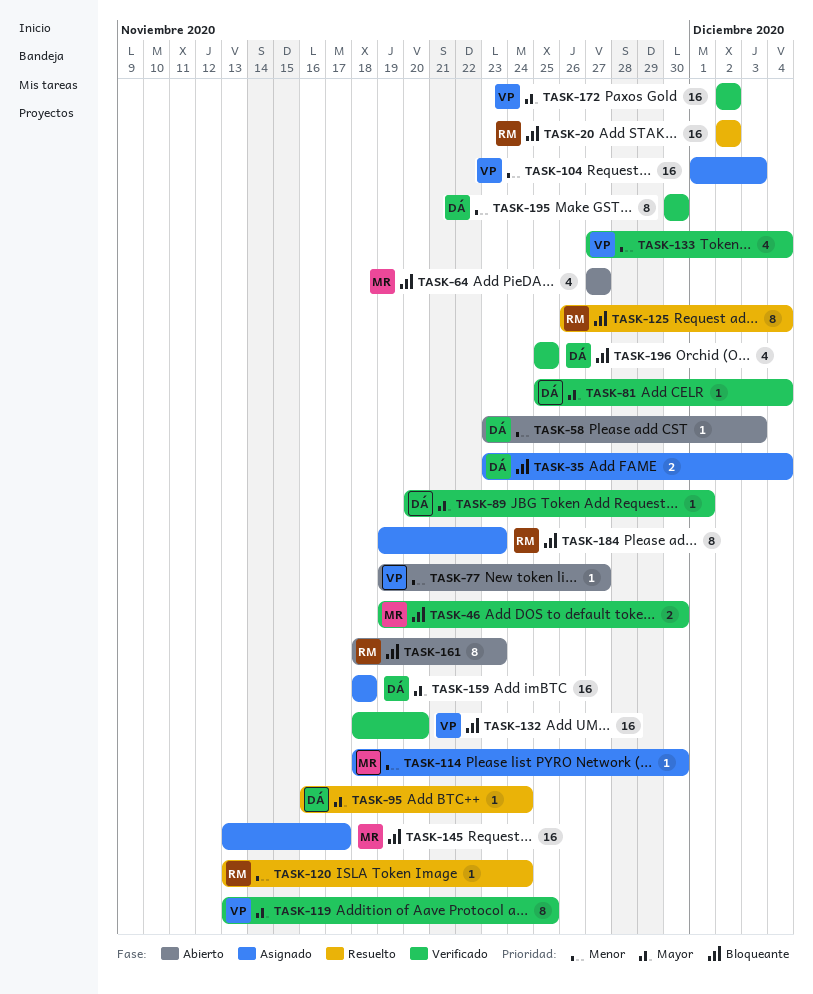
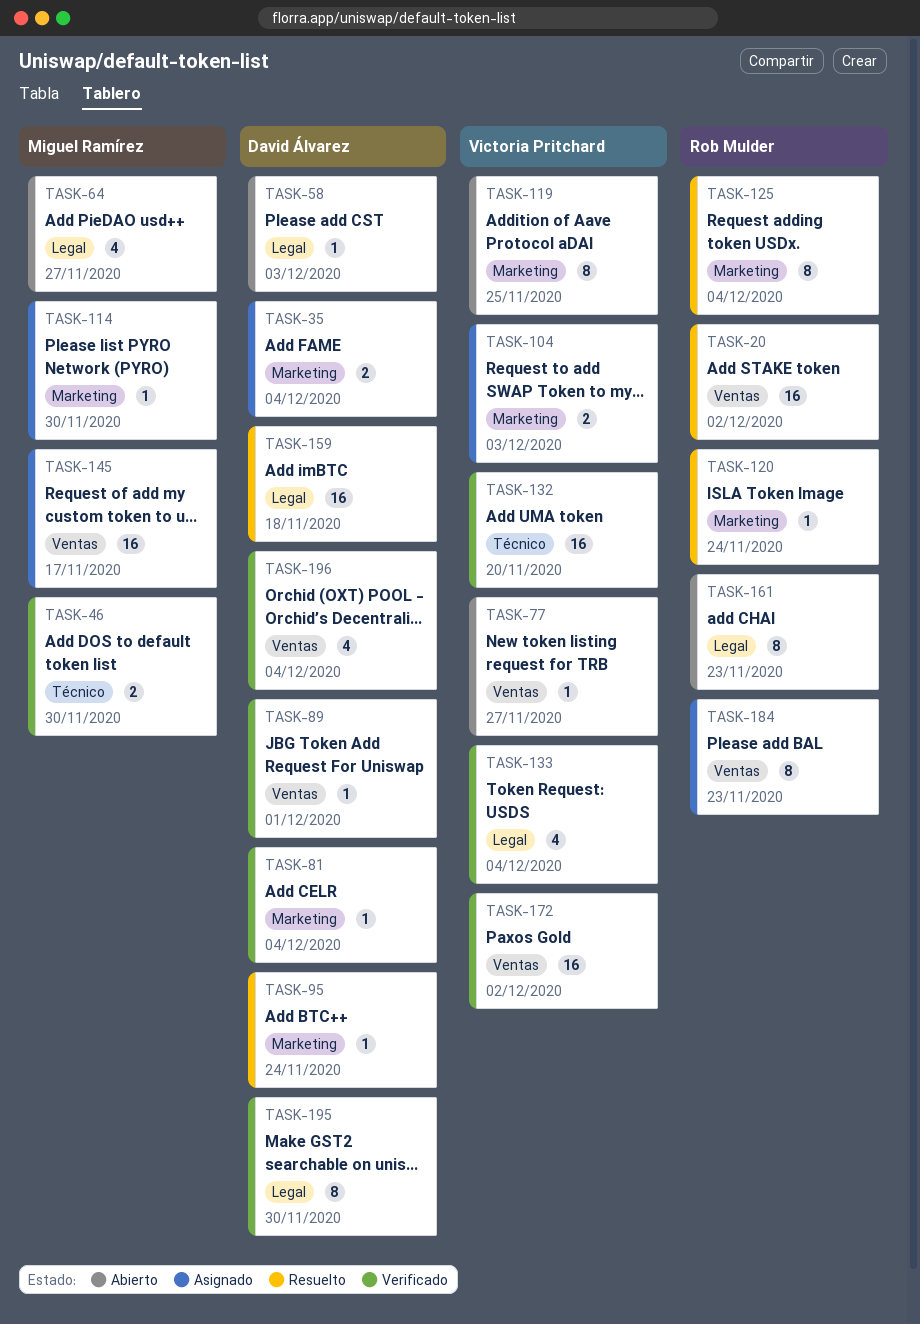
TASK-104, estimate: 16 -> 2
TASK-119, status: Verificado -> Abierto
TASK-159, status: Asignado -> Resuelto
TASK-196, due: Nov 25 -> Dec 4

